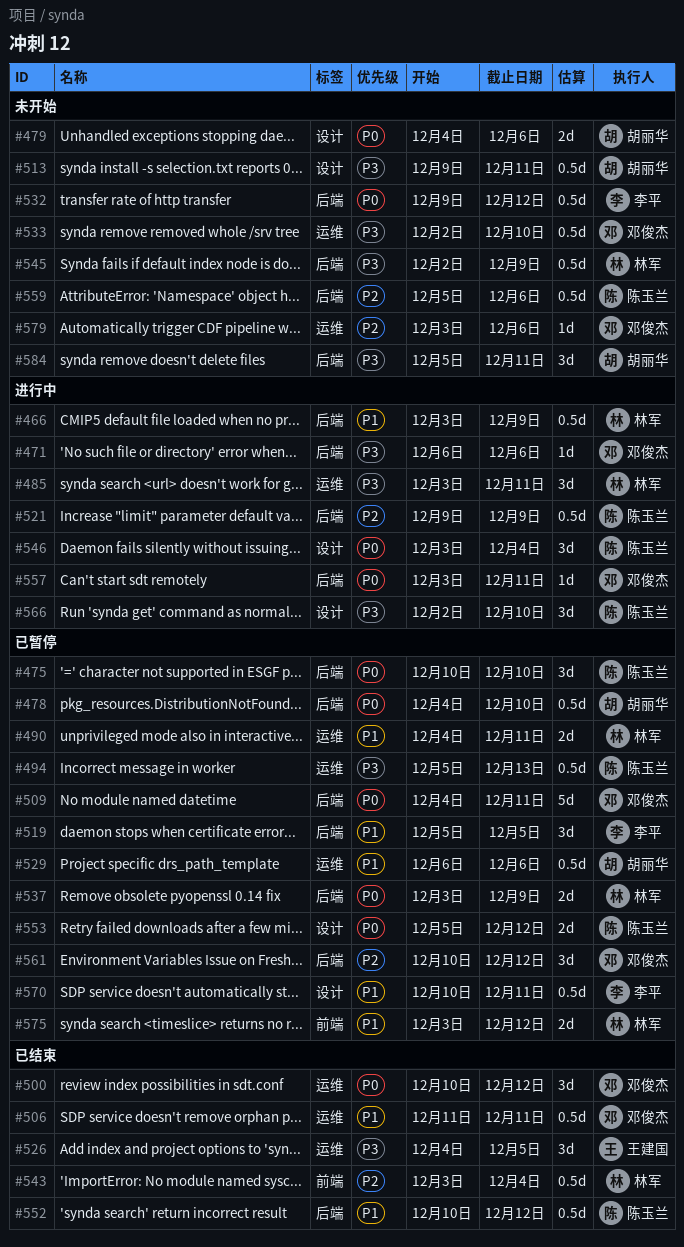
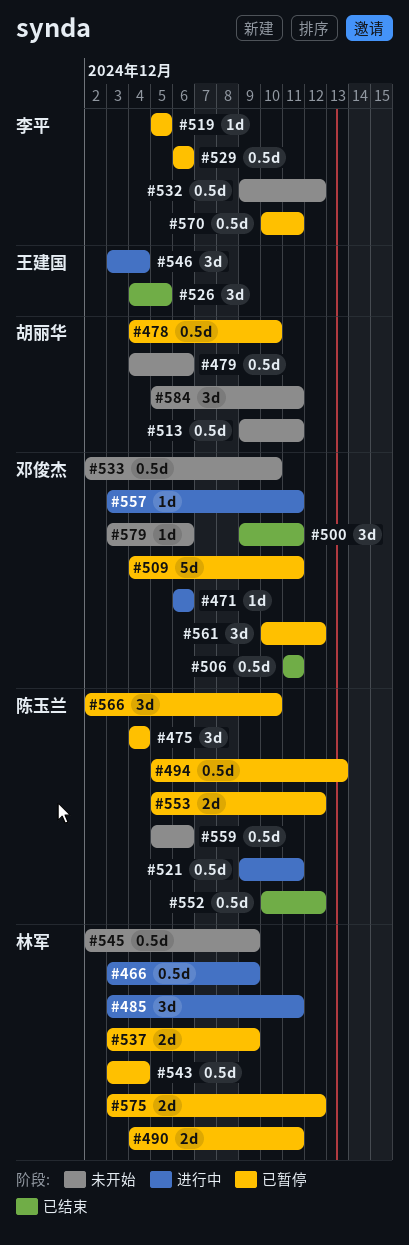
#475, start: Dec 10 -> Dec 4
#475, due: Dec 10 -> Dec 4
#479, estimate: 2d -> 0.5d
#500, start: Dec 10 -> Dec 9
#500, due: Dec 12 -> Dec 11
#519, estimate: 3d -> 1d
#521, due: Dec 9 -> Dec 11
#529, owner: 胡丽华 -> 李平
#543, status: 已结束 -> 已暂停
#546, owner: 陈玉兰 -> 王建国
#566, status: 进行中 -> 已暂停

